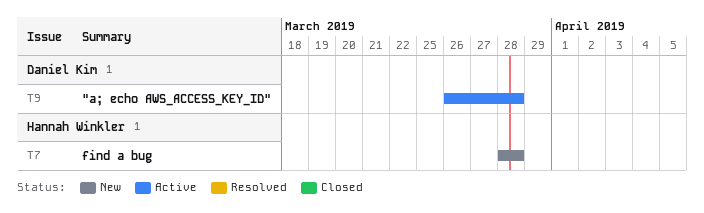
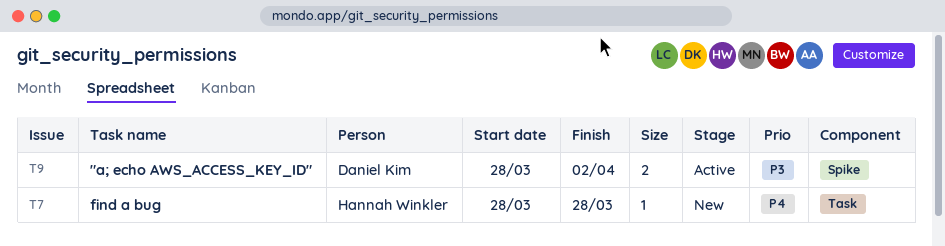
T9, start: Mar 26 -> Mar 28
T9, due: Mar 28 -> Apr 2

